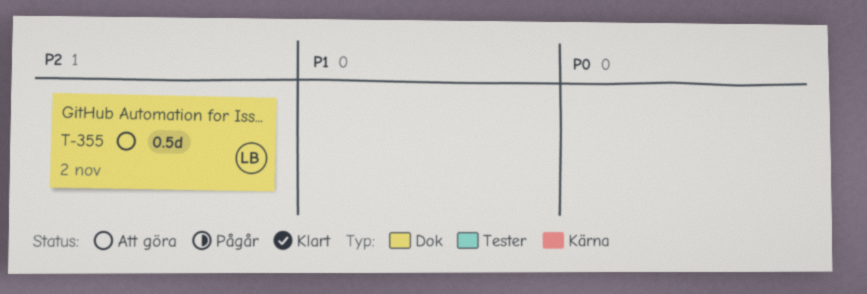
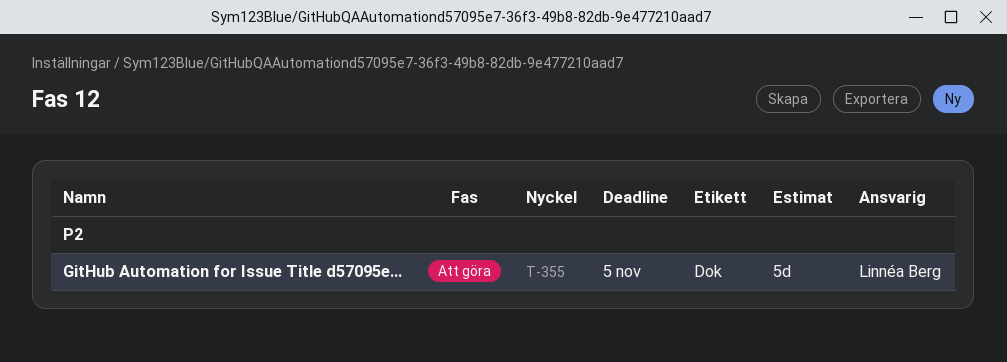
T-355, estimate: 0.5d -> 5d
T-355, due: Nov 2 -> Nov 5

